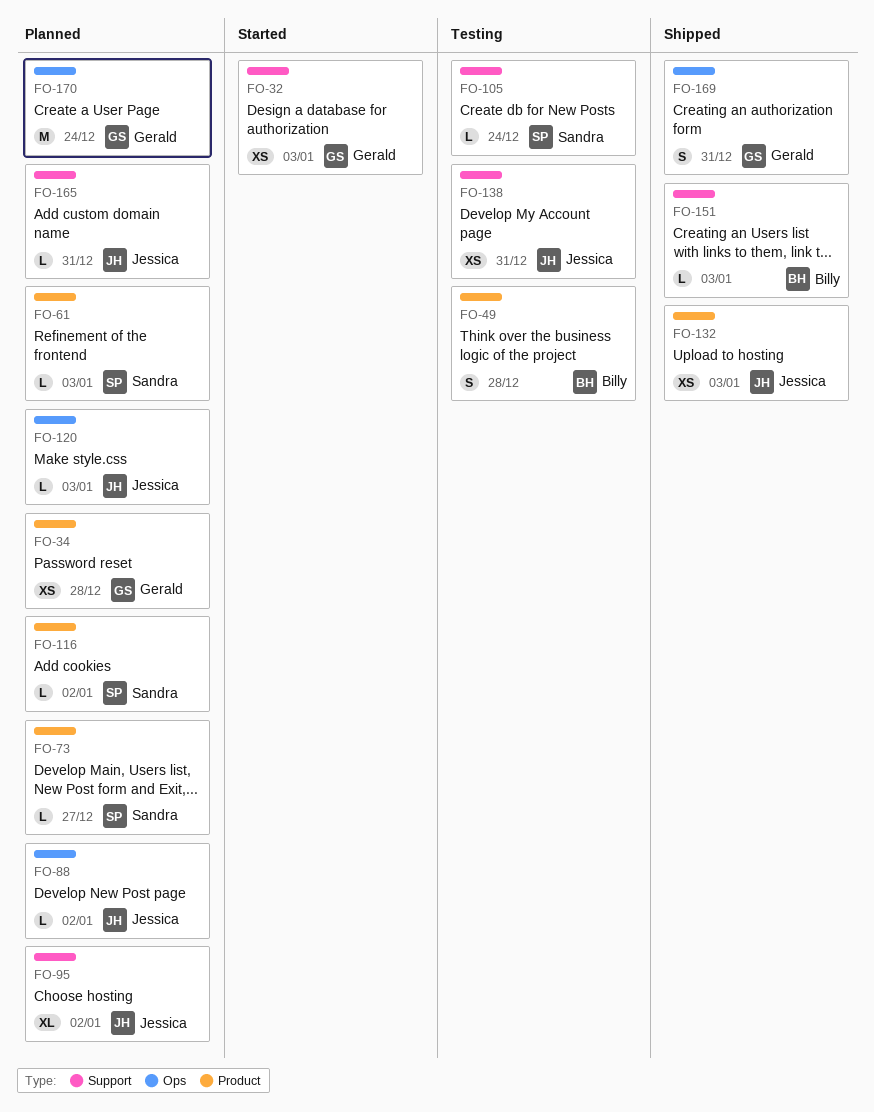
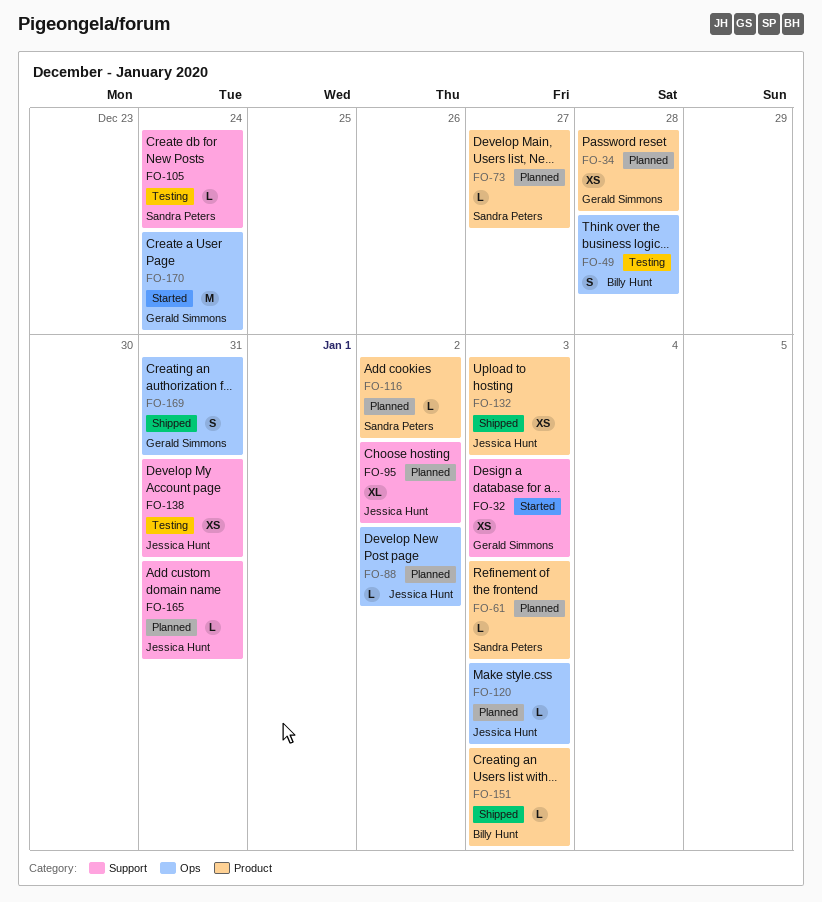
FO-49, label: Product -> Ops
FO-151, label: Support -> Product
FO-170, status: Planned -> Started

